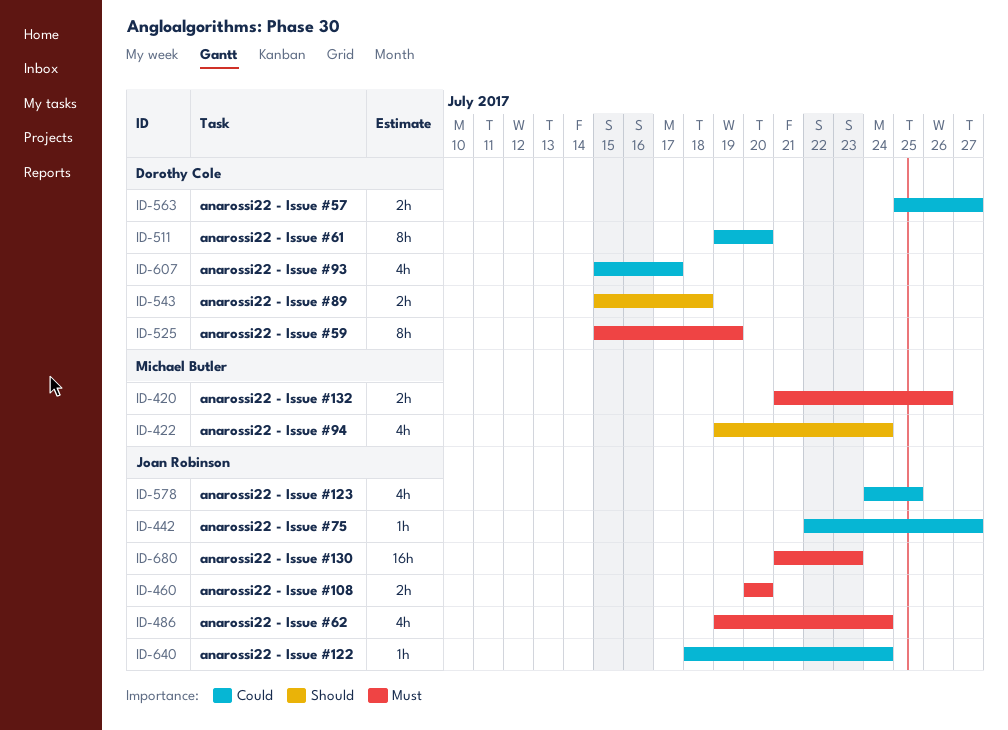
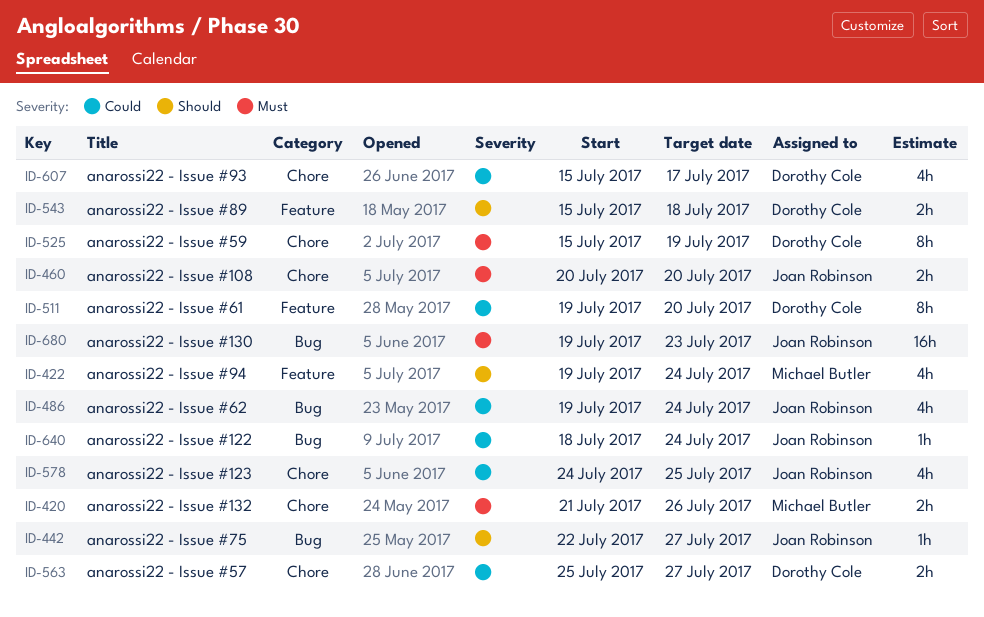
ID-442, priority: Could -> Should
ID-486, priority: Must -> Could
ID-680, start: Jul 21 -> Jul 19

